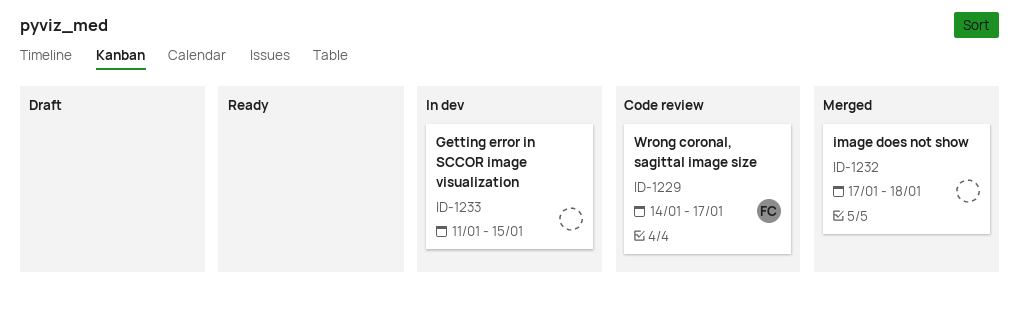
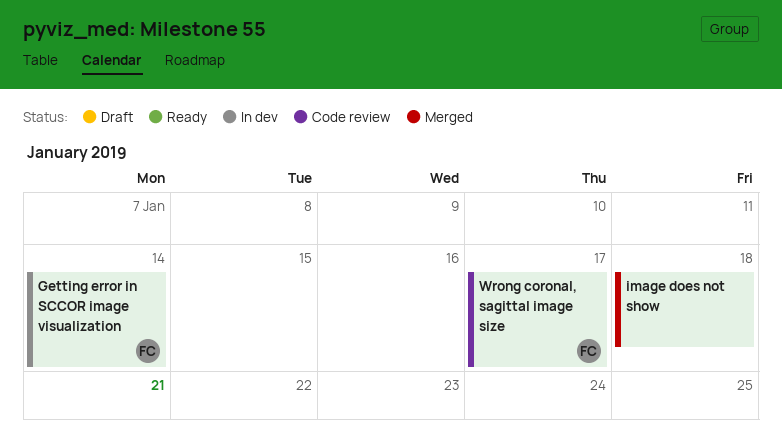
Getting error in SCCOR image visualization, owner: none -> FC
Getting error in SCCOR image visualization, due: Jan 15 -> Jan 14

